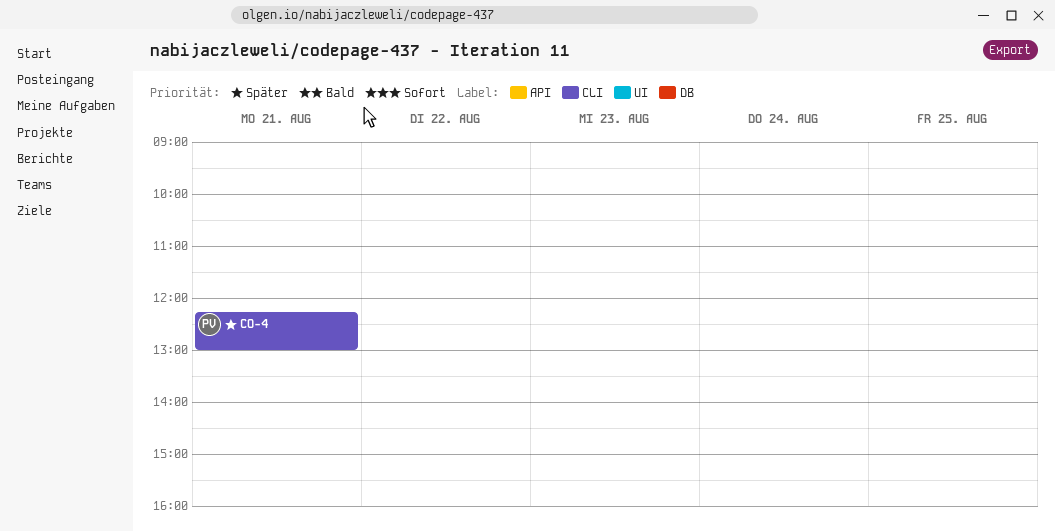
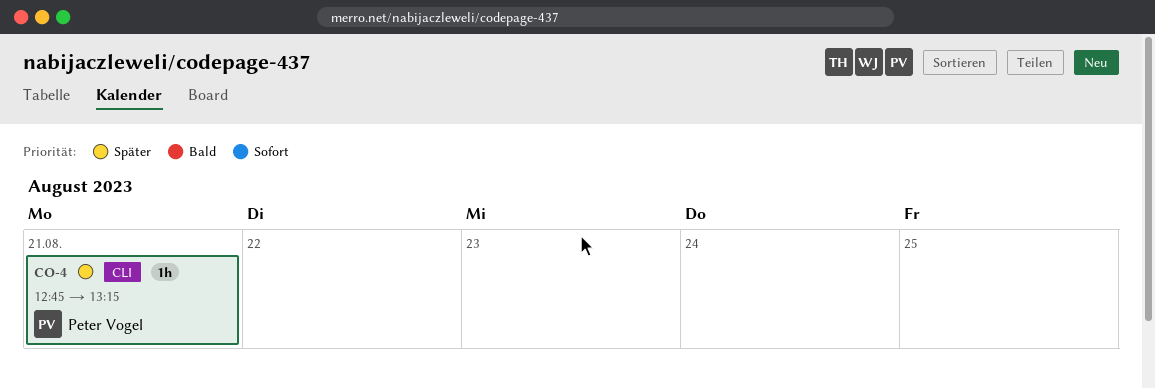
CO-4, begins: 12:15 -> 12:45
CO-4, ends: 13:00 -> 13:15

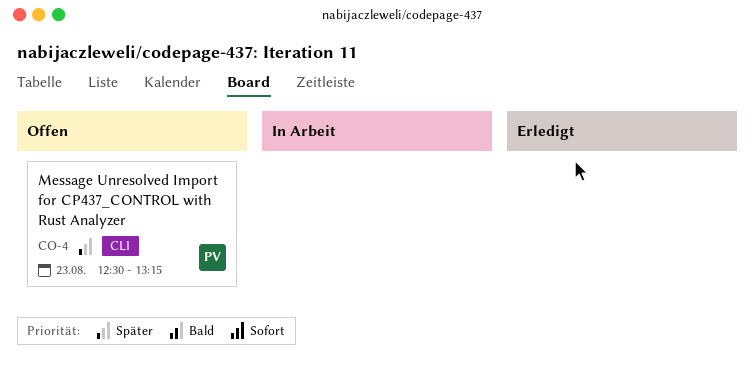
CO-4, day: Aug 21 -> Aug 23
CO-4, begins: 12:45 -> 12:30

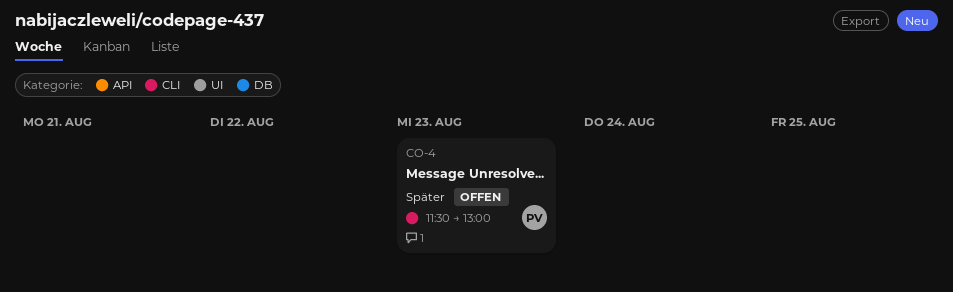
CO-4, begins: 12:30 -> 11:30
CO-4, ends: 13:15 -> 13:00

